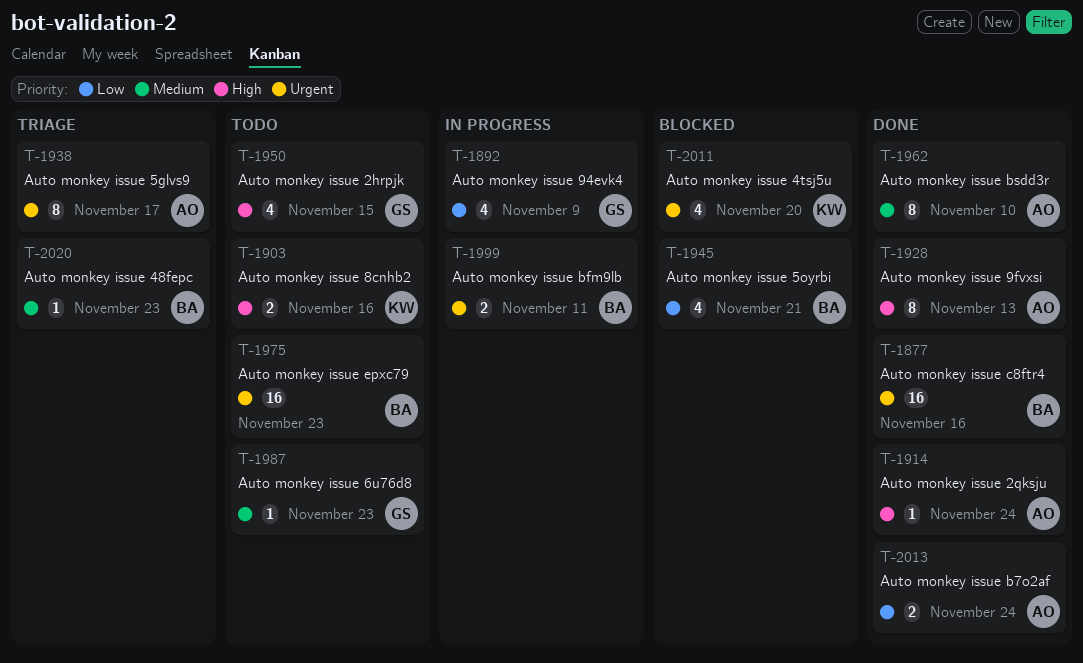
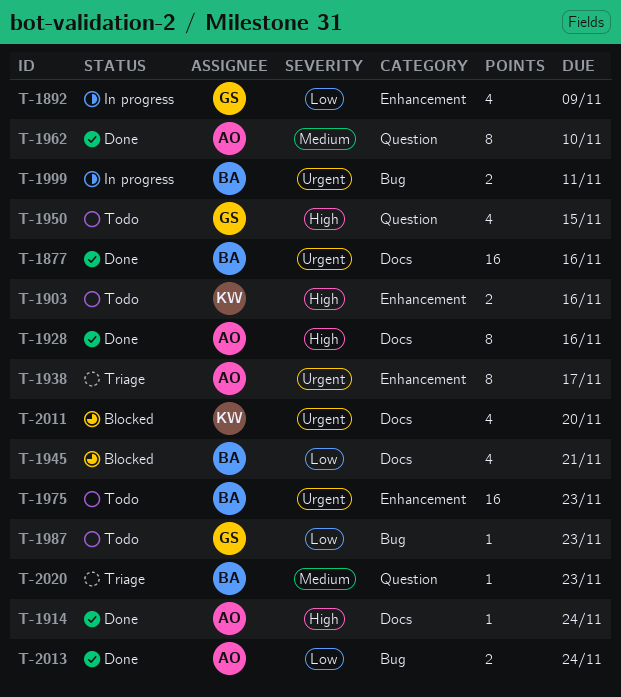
T-1928, due: Nov 13 -> Nov 16
T-1987, priority: Medium -> Low

